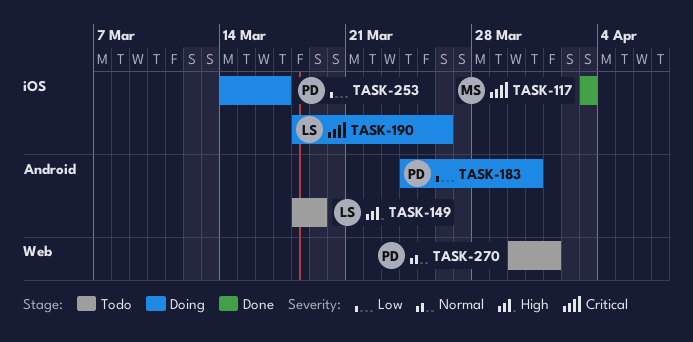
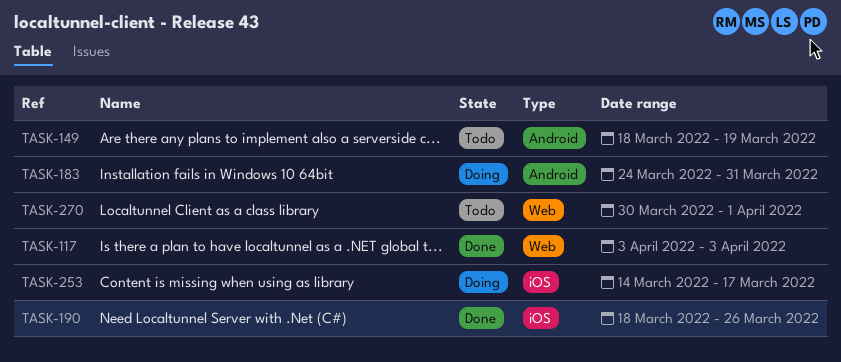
TASK-117, label: iOS -> Web
TASK-190, status: Doing -> Done

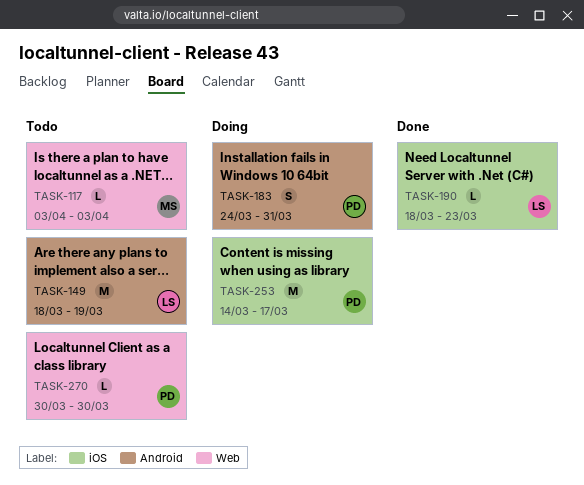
TASK-117, status: Done -> Todo
TASK-190, due: Mar 26 -> Mar 23
TASK-270, due: Apr 1 -> Mar 30

